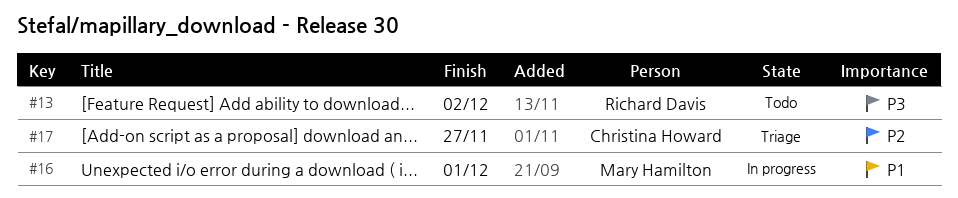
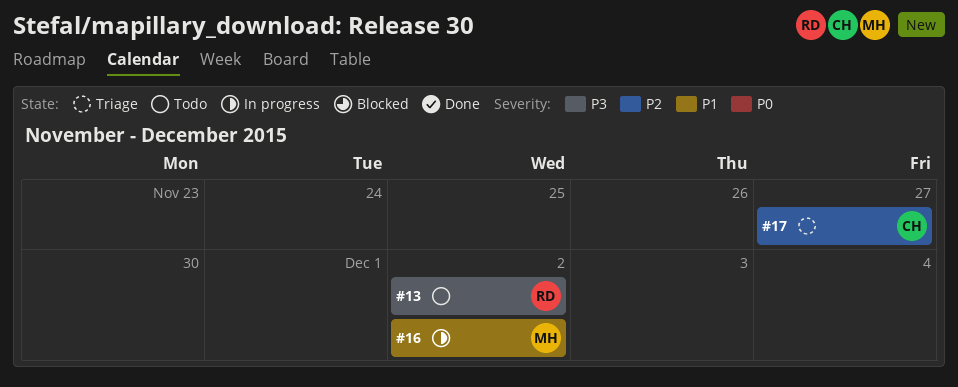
#16, due: Dec 1 -> Dec 2

